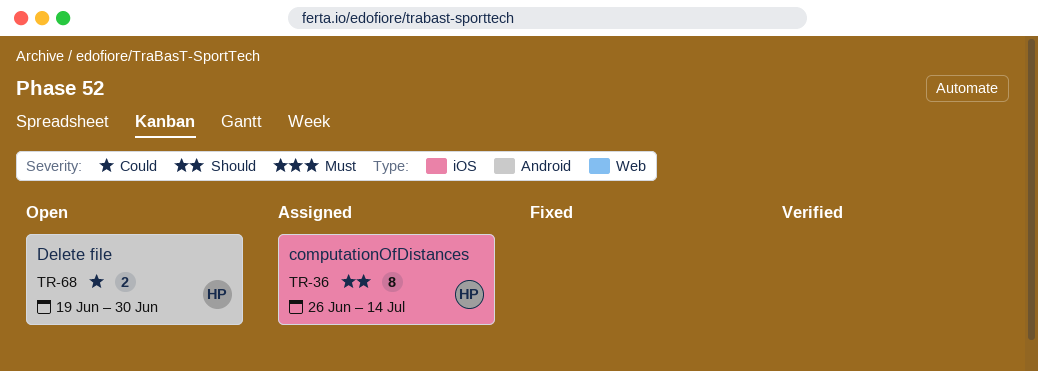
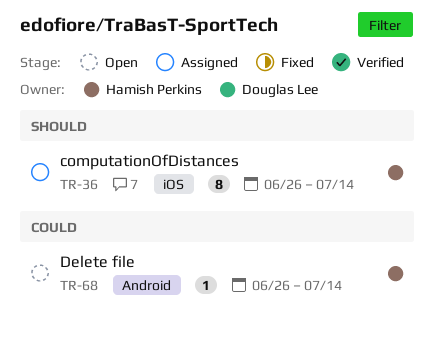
TR-68, estimate: 2 -> 1
TR-68, start: Jun 19 -> Jun 26
TR-68, due: Jun 30 -> Jul 14

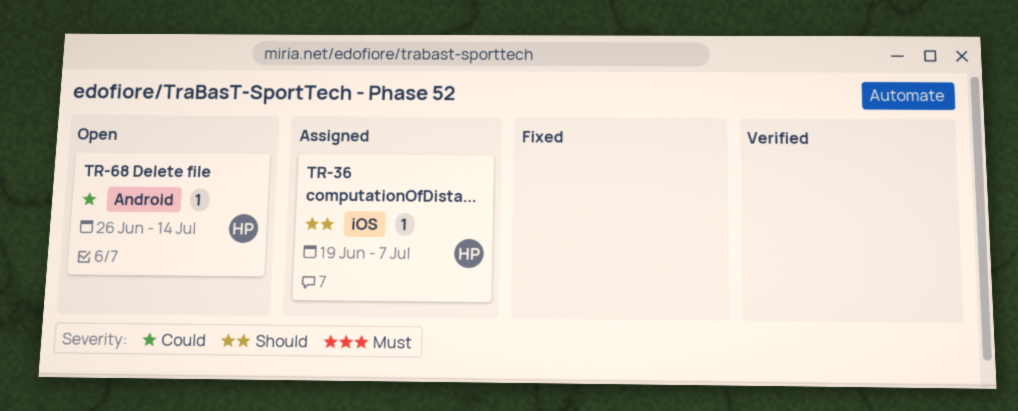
TR-36, estimate: 8 -> 1
TR-36, start: Jun 26 -> Jun 19
TR-36, due: Jul 14 -> Jul 7

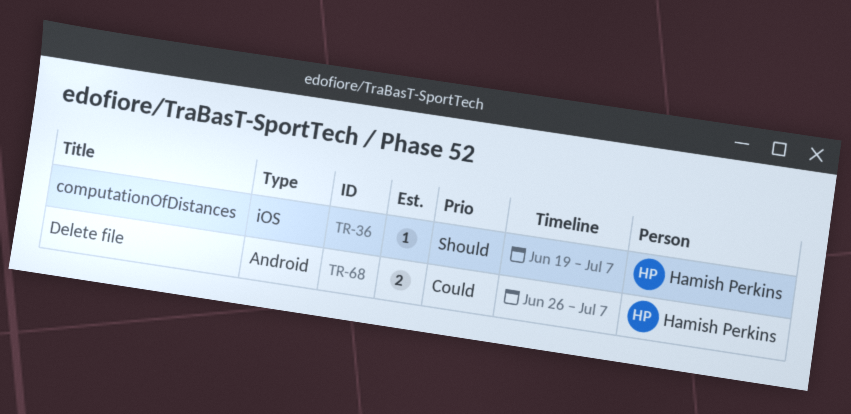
TR-68, estimate: 1 -> 2
TR-68, due: Jul 14 -> Jul 7

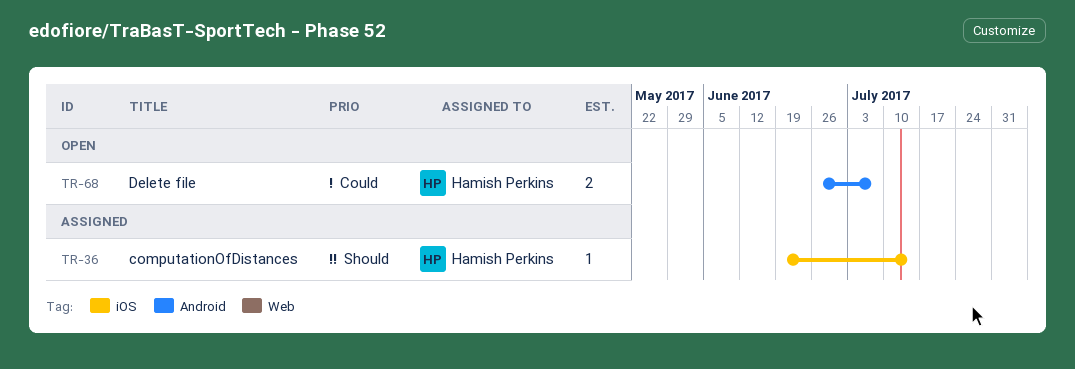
TR-36, due: Jul 7 -> Jul 14

